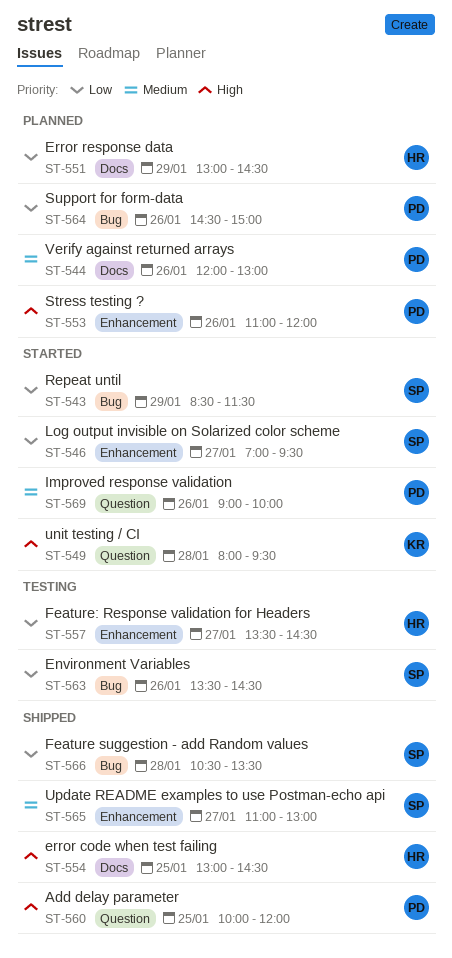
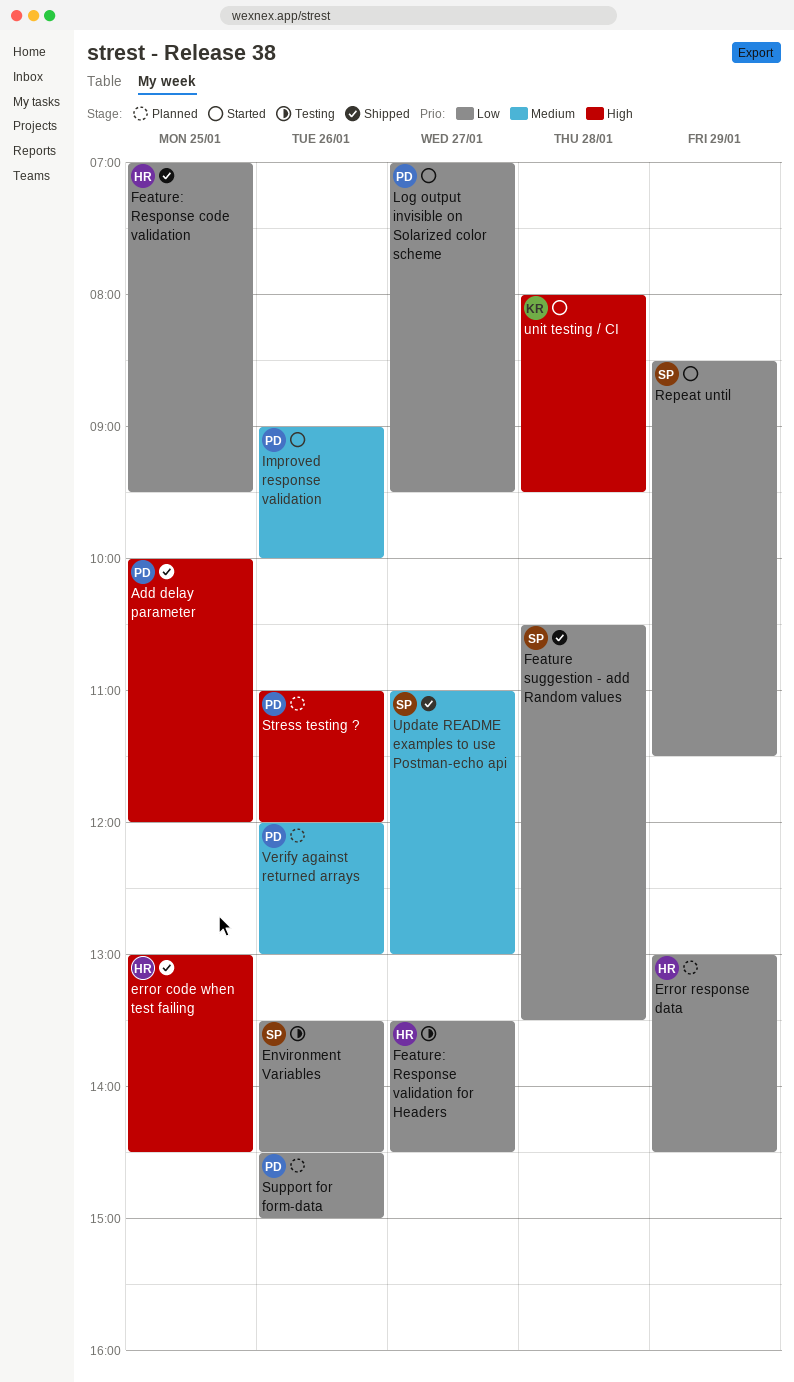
Feature: Response code validation: none -> present
Log output invisible on Solarized color scheme, owner: SP -> PD

